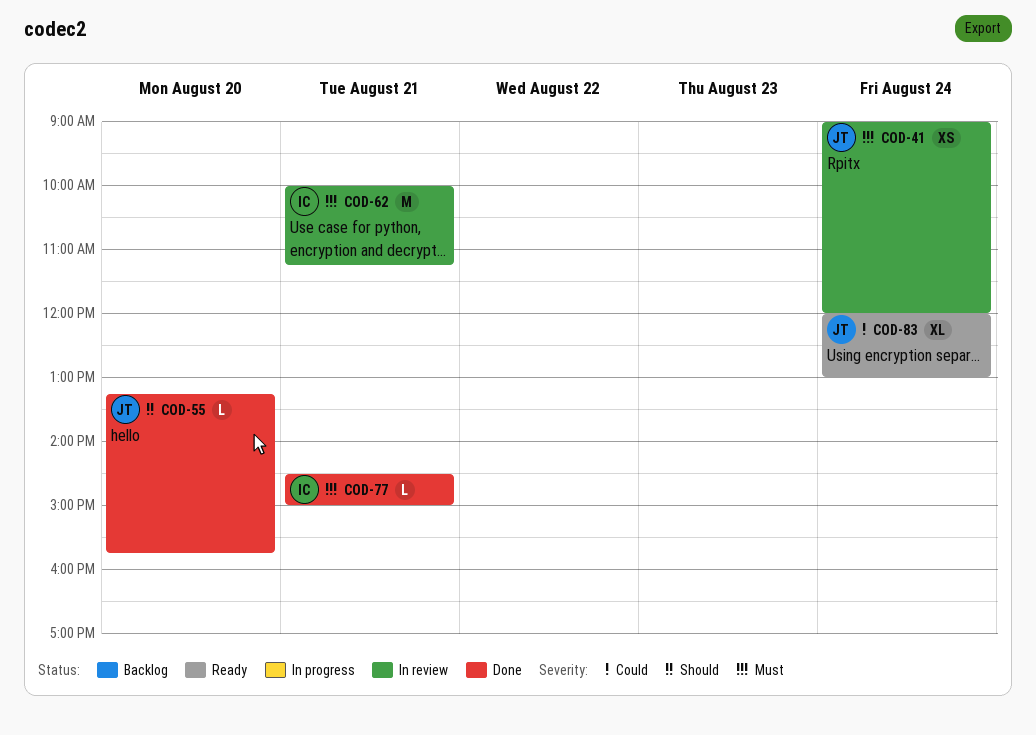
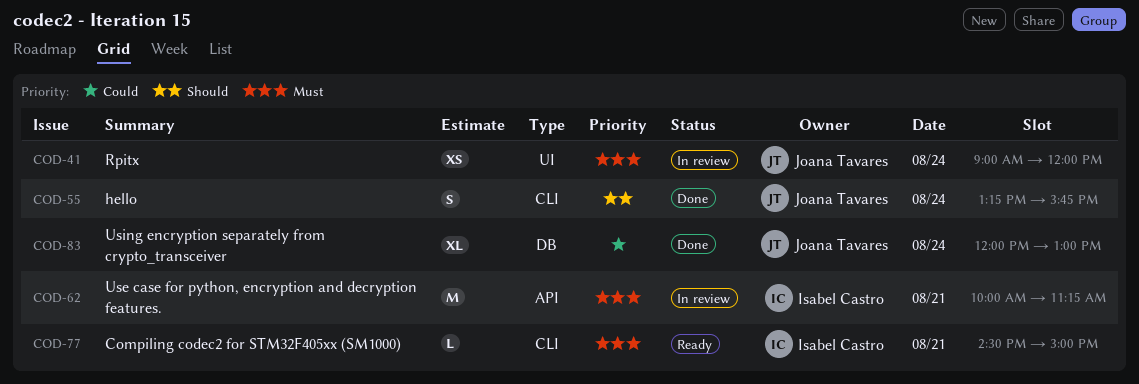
COD-55, estimate: L -> S
COD-55, day: Aug 20 -> Aug 24
COD-77, status: Done -> Ready
COD-83, status: Ready -> Done

